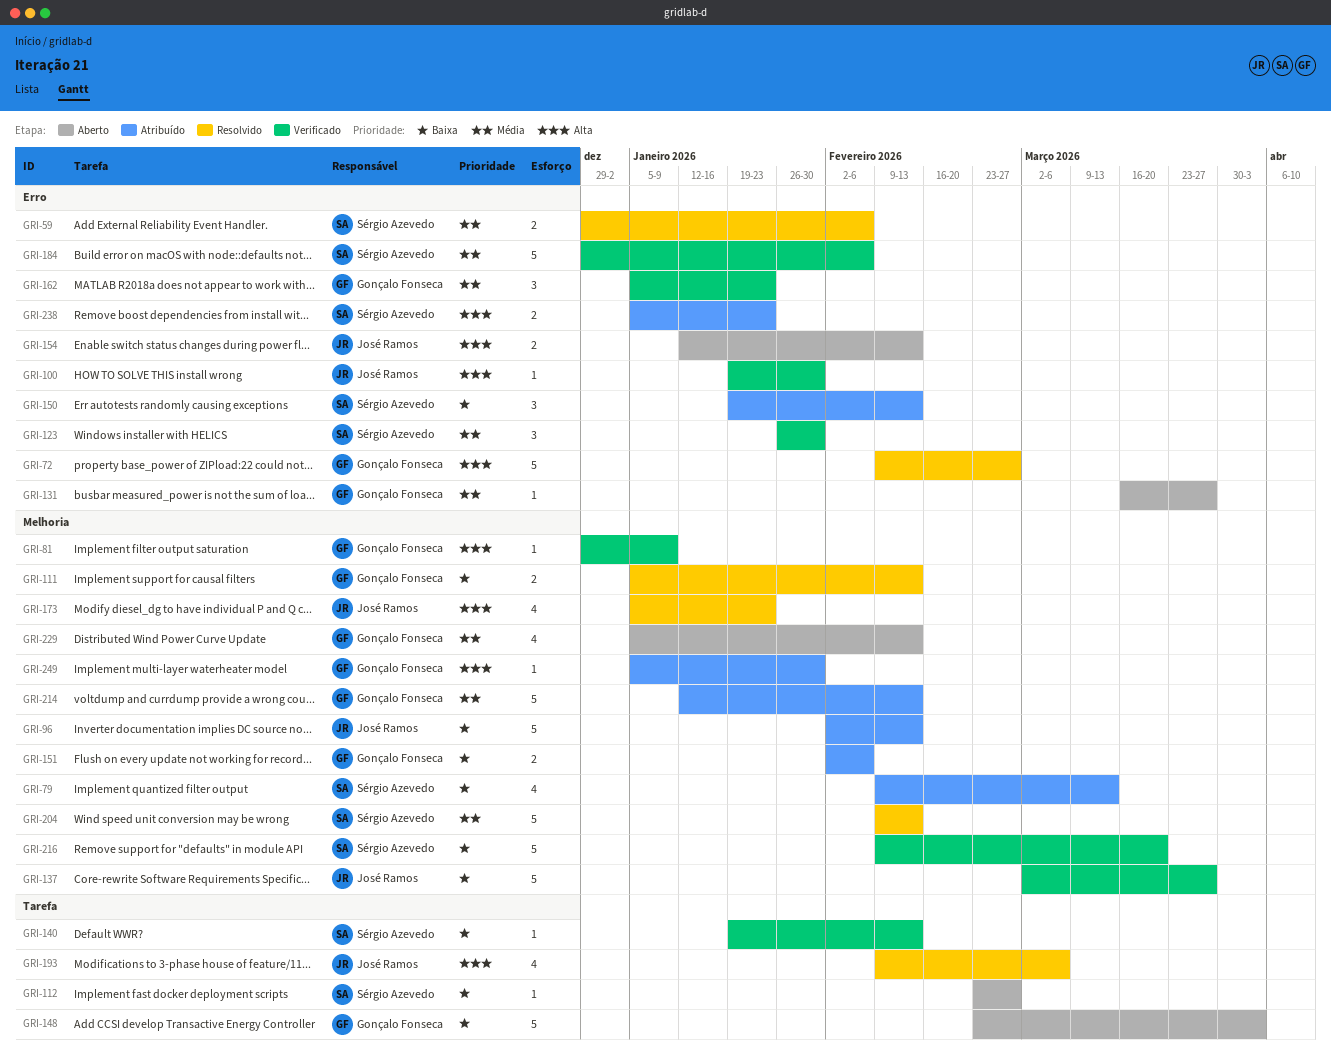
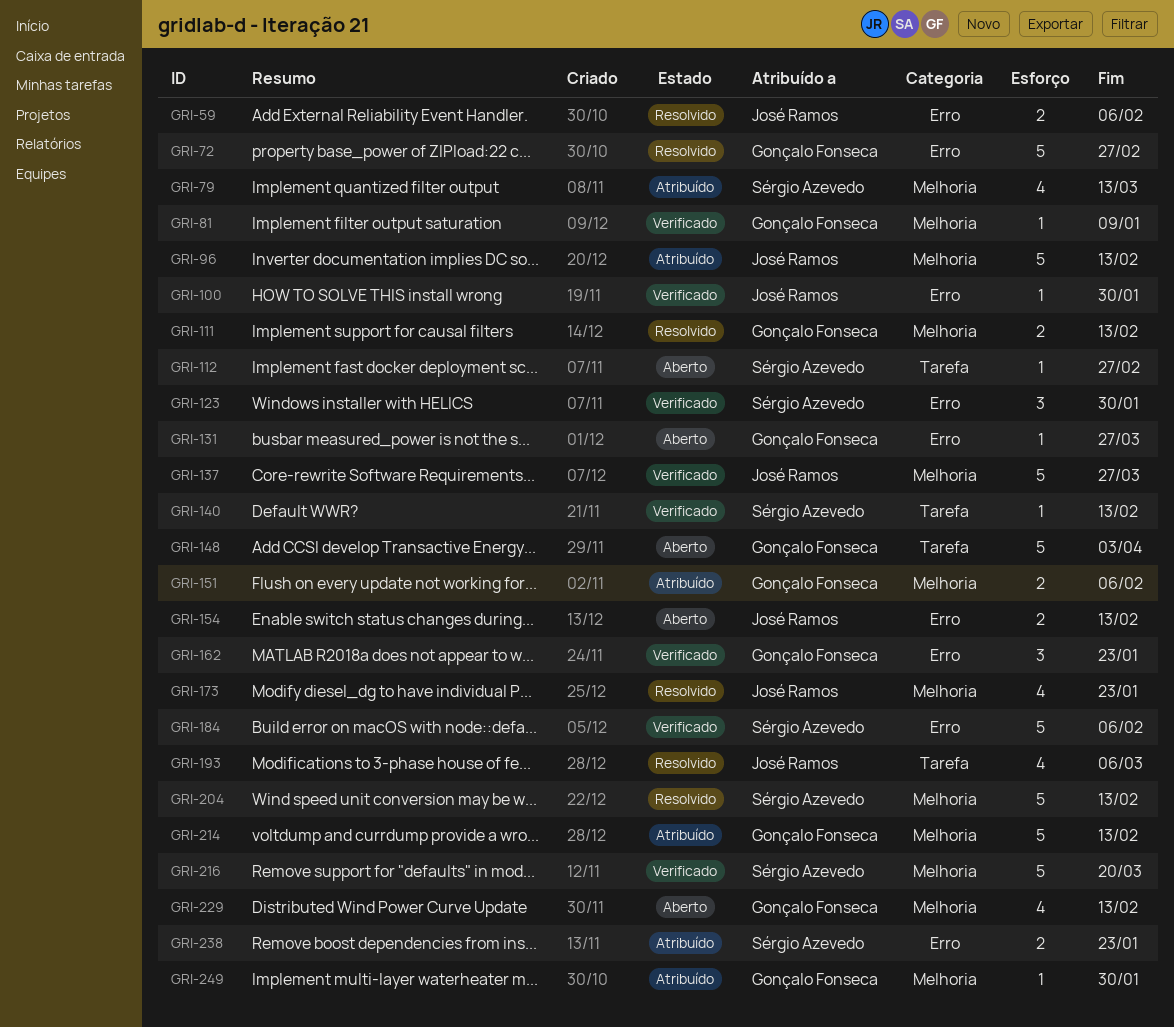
GRI-59, owner: Sérgio Azevedo -> José Ramos
GRI-150: present -> none

